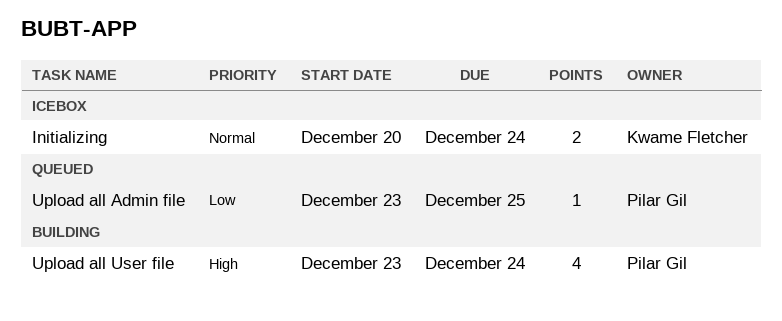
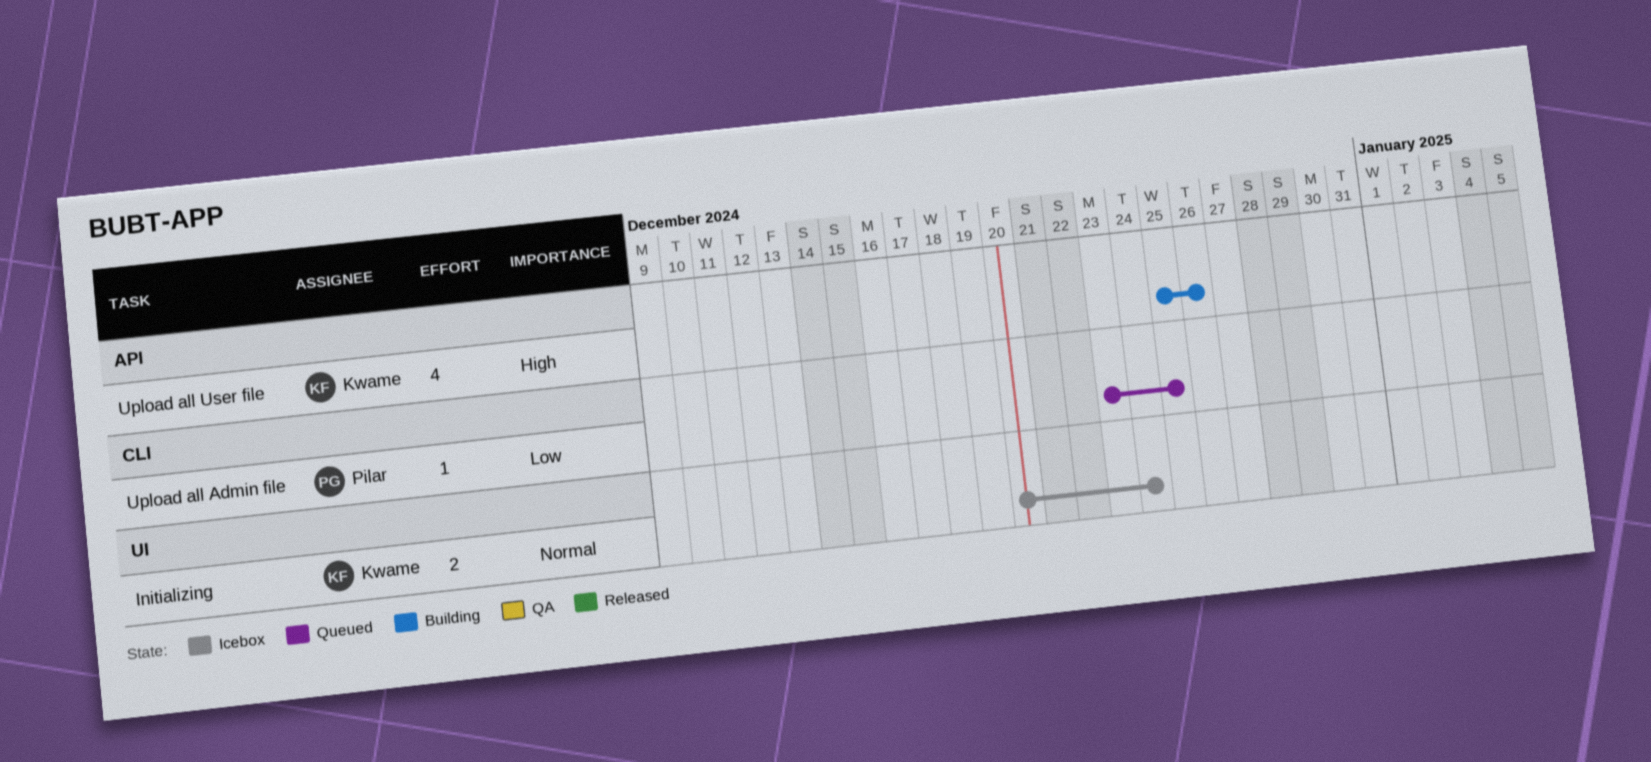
Upload all User file, owner: Pilar Gil -> Kwame Fletcher
Upload all User file, start: Dec 23 -> Dec 25
Upload all User file, due: Dec 24 -> Dec 26

